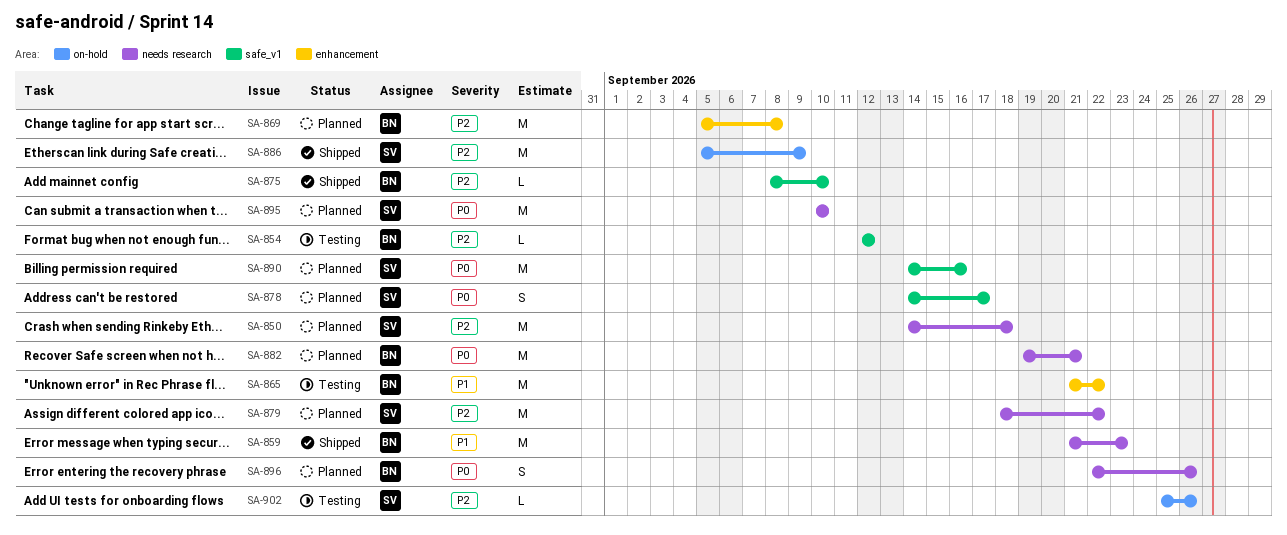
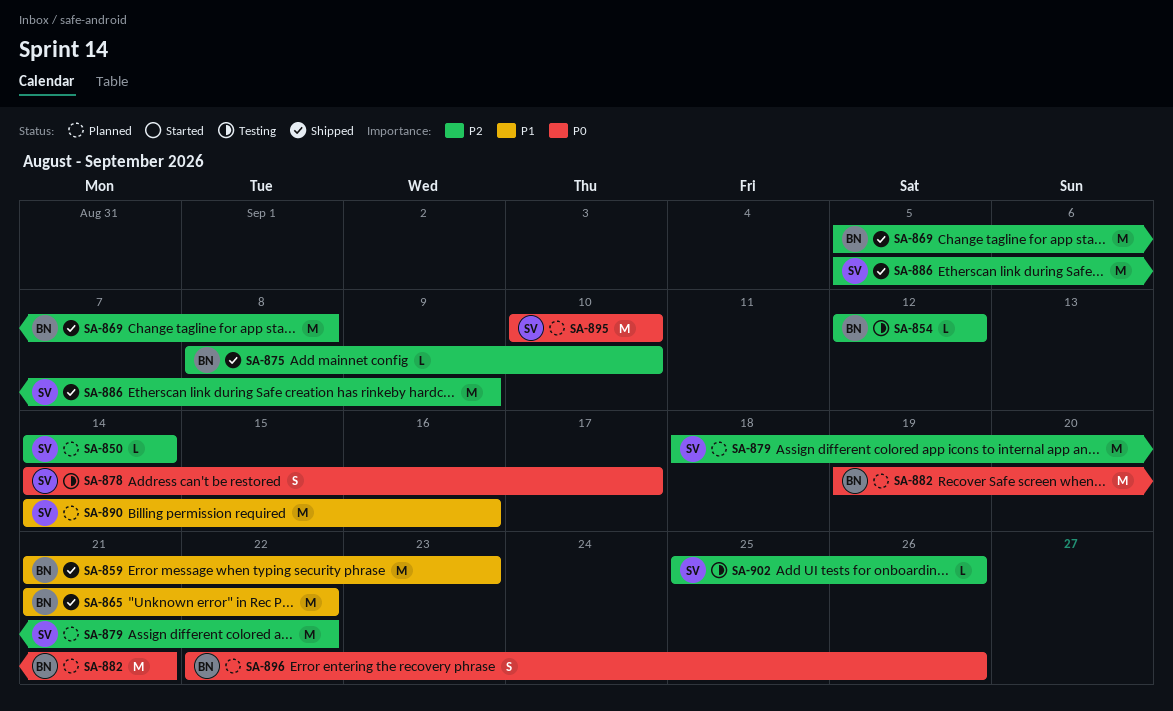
SA-850, estimate: M -> L
SA-850, due: Sep 18 -> Sep 14
SA-865, status: Testing -> Shipped
SA-869, status: Planned -> Shipped
SA-878, status: Planned -> Testing
SA-890, priority: P0 -> P1

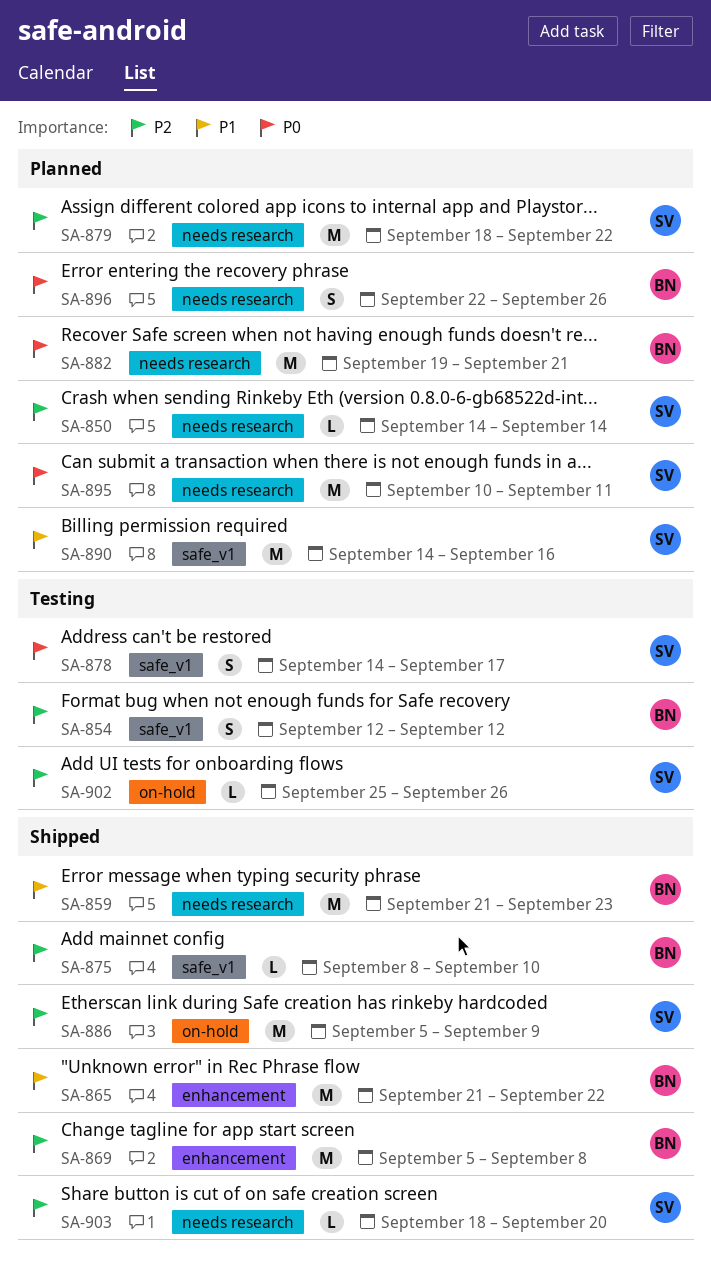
SA-854, estimate: L -> S
SA-895, due: Sep 10 -> Sep 11
SA-903: none -> present

